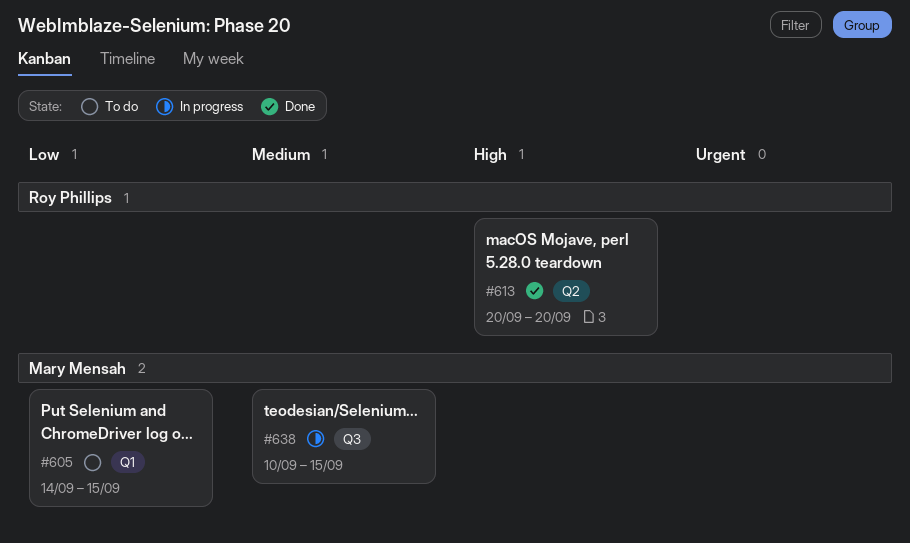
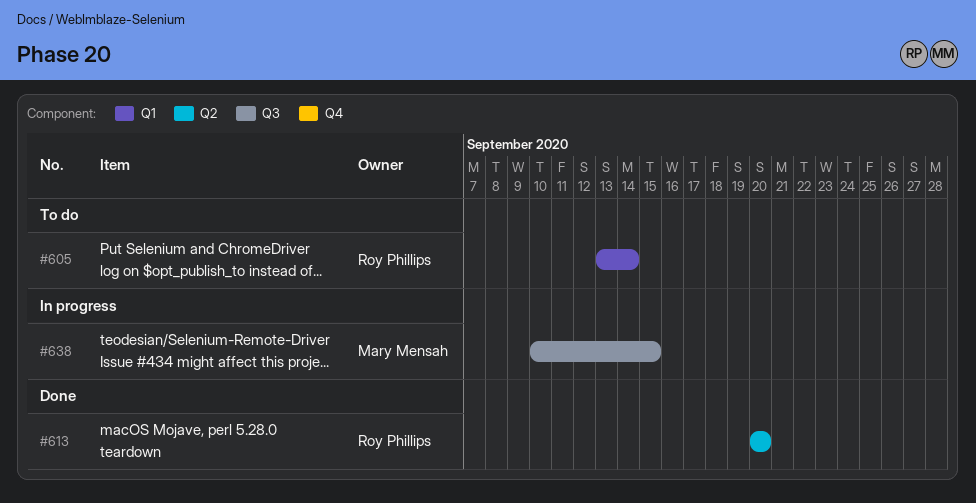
#605, owner: Mary Mensah -> Roy Phillips
#605, start: Sep 14 -> Sep 13
#605, due: Sep 15 -> Sep 14

